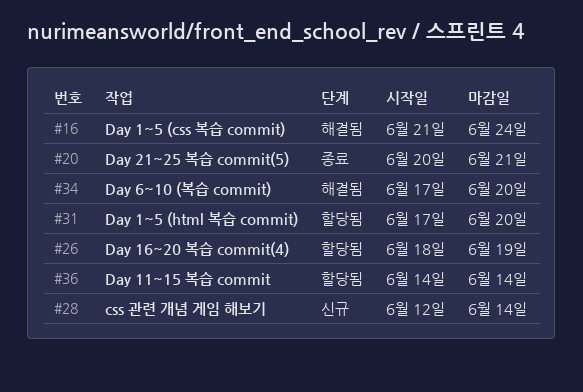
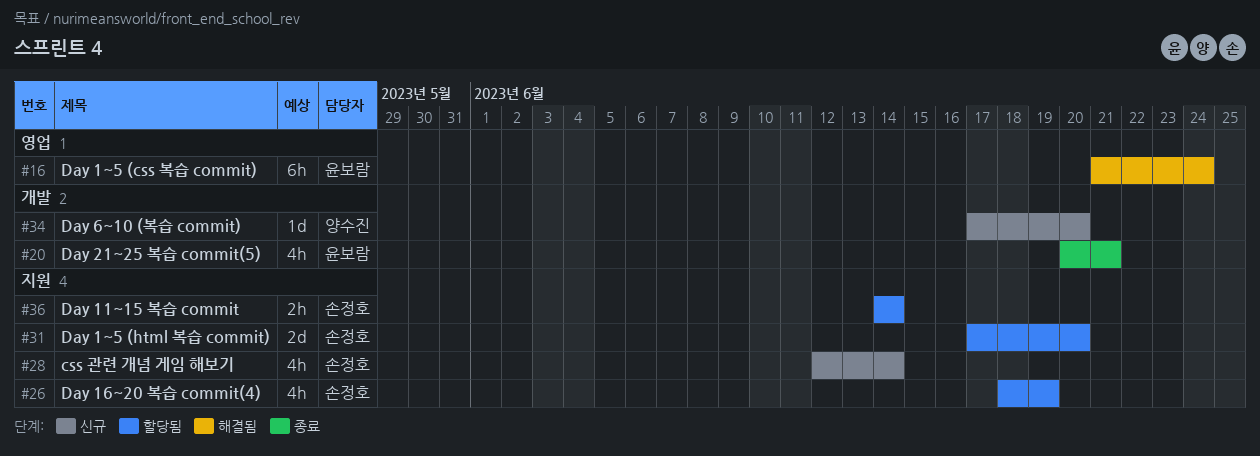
#34, status: 해결됨 -> 신규

